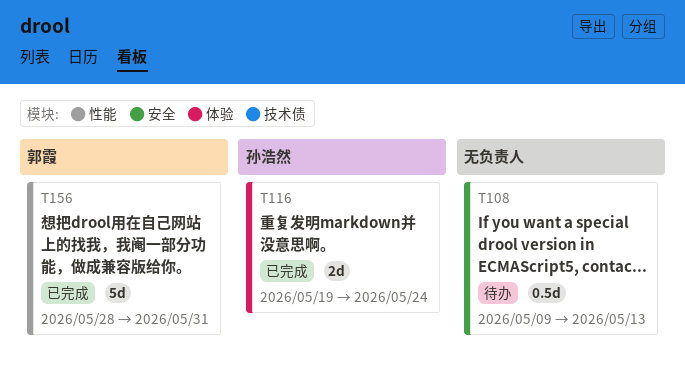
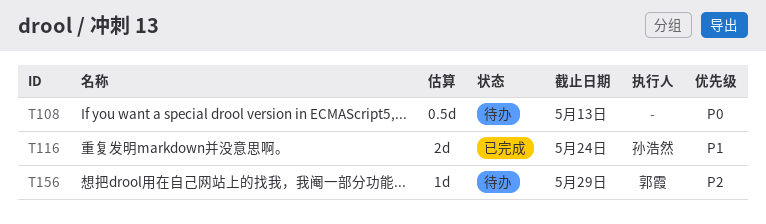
T156, status: 已完成 -> 待办
T156, estimate: 5d -> 1d
T156, due: May 31 -> May 29

